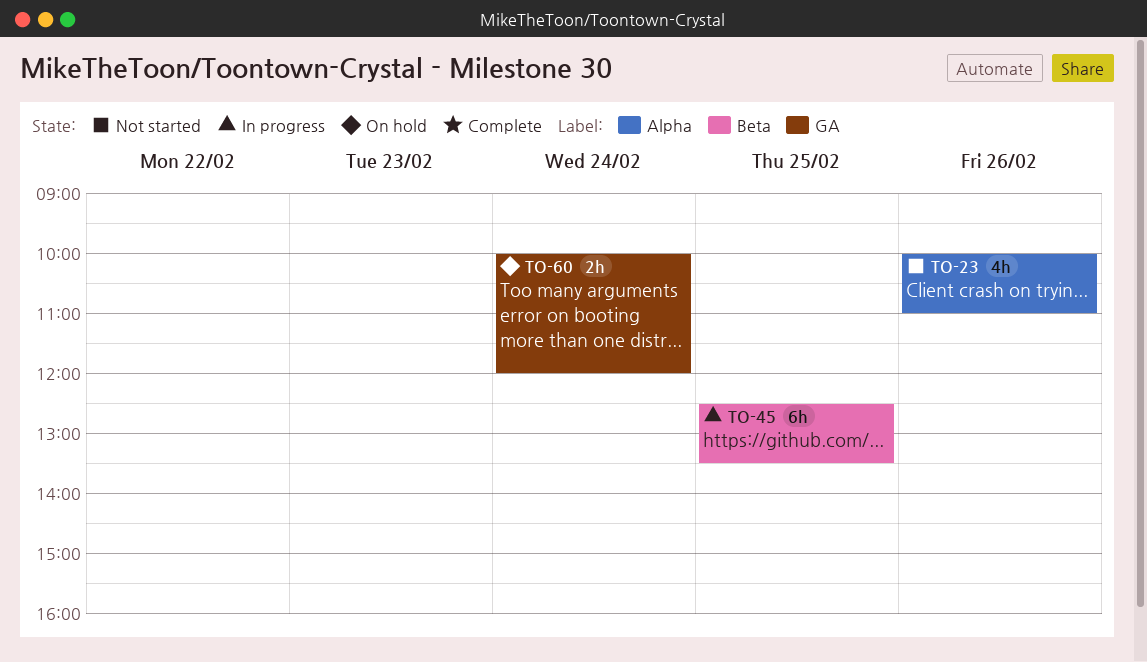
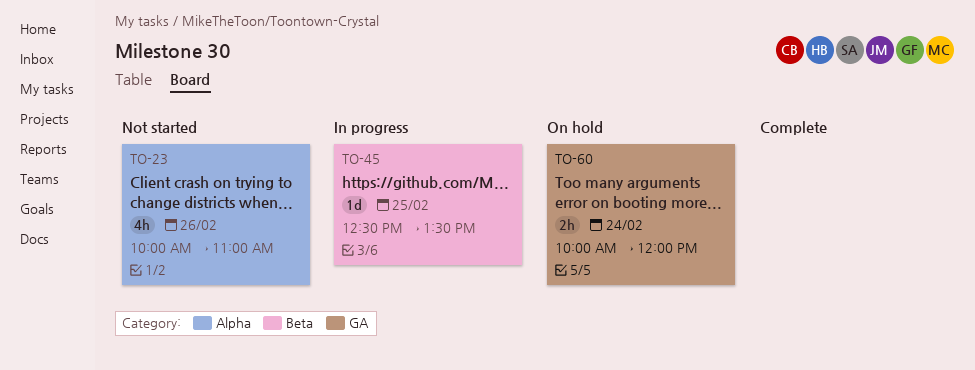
TO-45, estimate: 6h -> 1d

